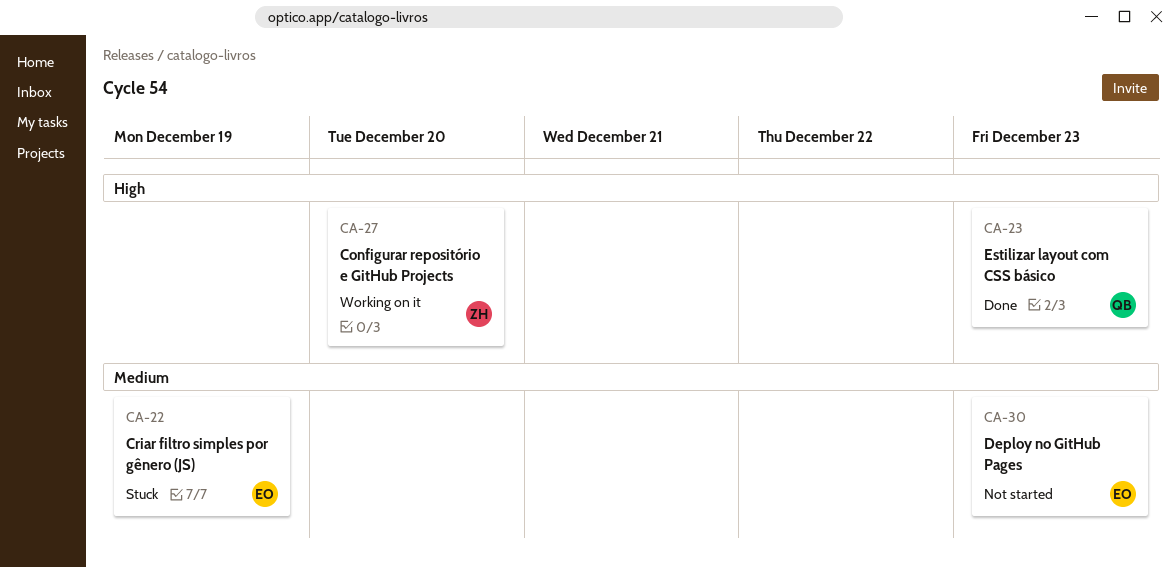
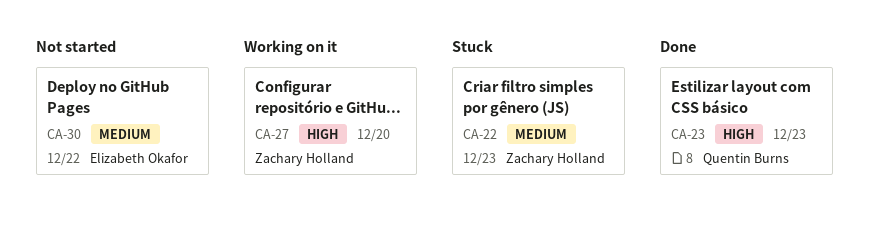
CA-22, owner: Elizabeth Okafor -> Zachary Holland
CA-22, due: Dec 19 -> Dec 23
CA-30, due: Dec 23 -> Dec 22

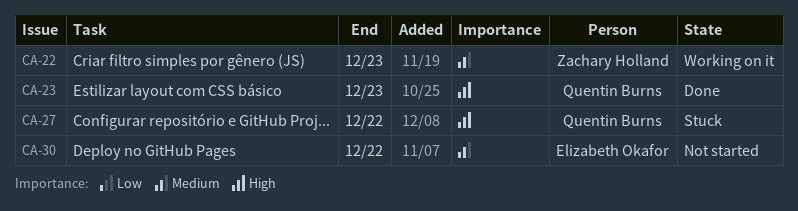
CA-22, status: Stuck -> Working on it
CA-27, status: Working on it -> Stuck
CA-27, owner: Zachary Holland -> Quentin Burns
CA-27, due: Dec 20 -> Dec 22

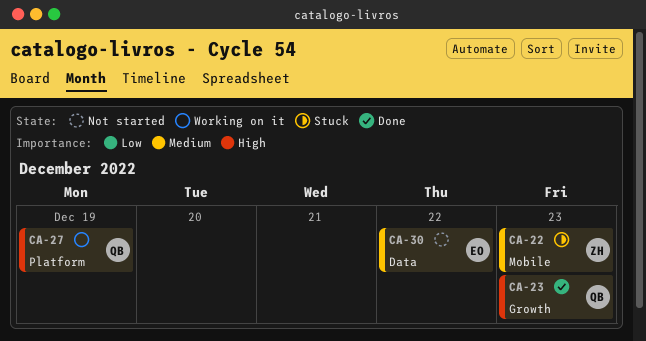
CA-22, status: Working on it -> Stuck
CA-27, status: Stuck -> Working on it
CA-27, due: Dec 22 -> Dec 19

